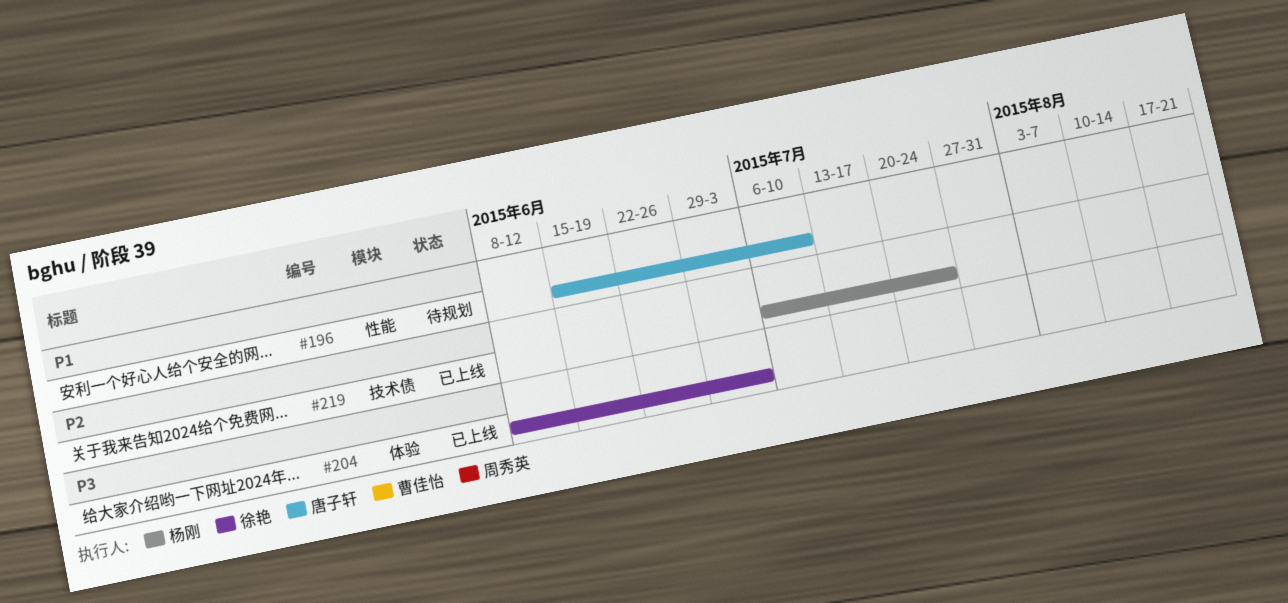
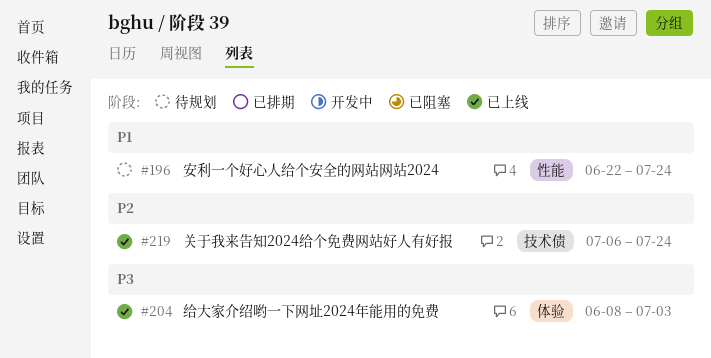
#196, start: Jun 15 -> Jun 22
#196, due: Jul 10 -> Jul 24

